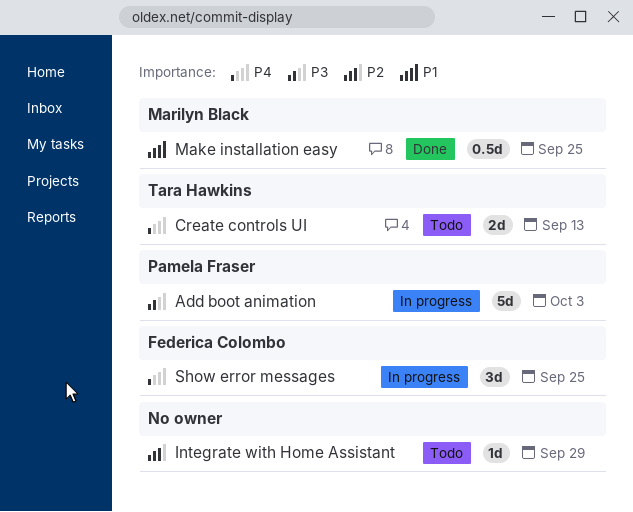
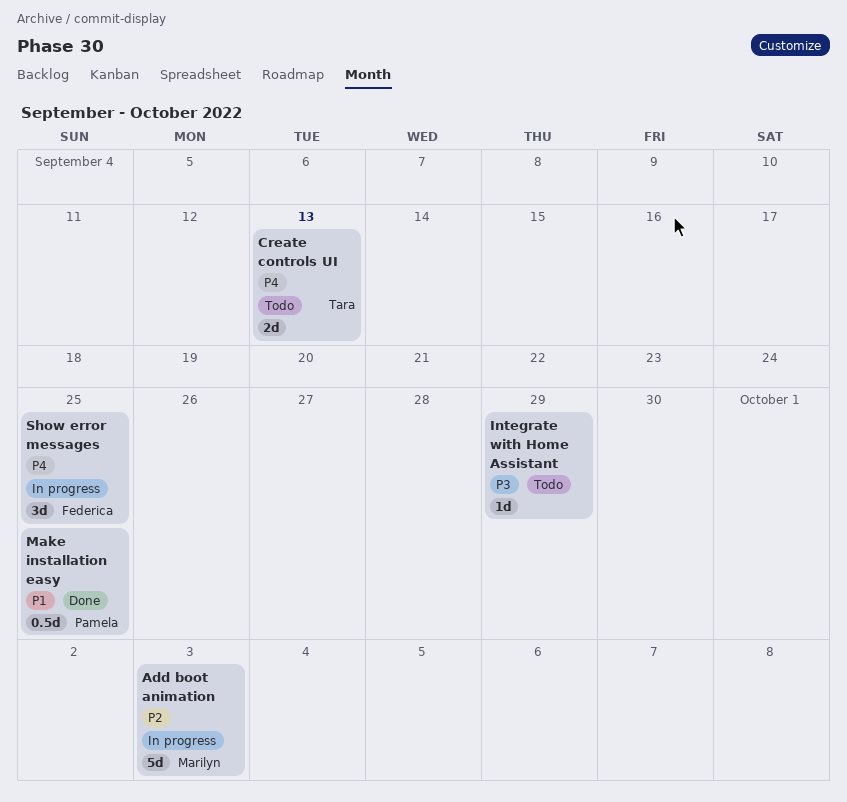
Add boot animation, owner: Pamela Fraser -> Marilyn Black
Add boot animation, priority: P3 -> P2
Integrate with Home Assistant, priority: P2 -> P3
Make installation easy, owner: Marilyn Black -> Pamela Fraser

